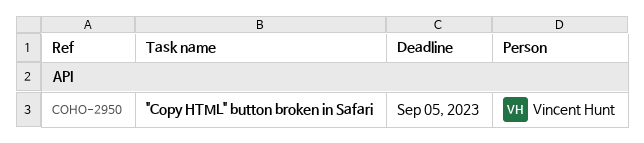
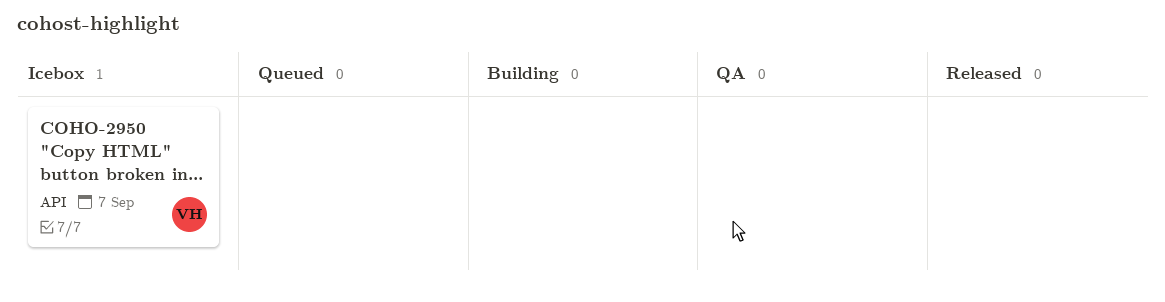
COHO-2950, due: Sep 5 -> Sep 7

